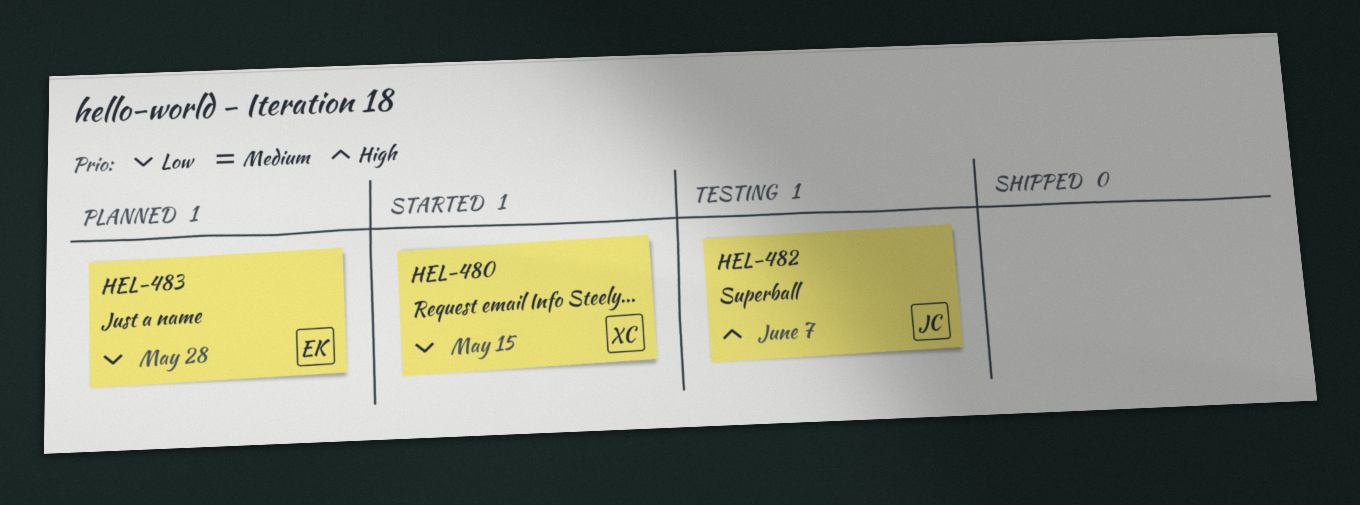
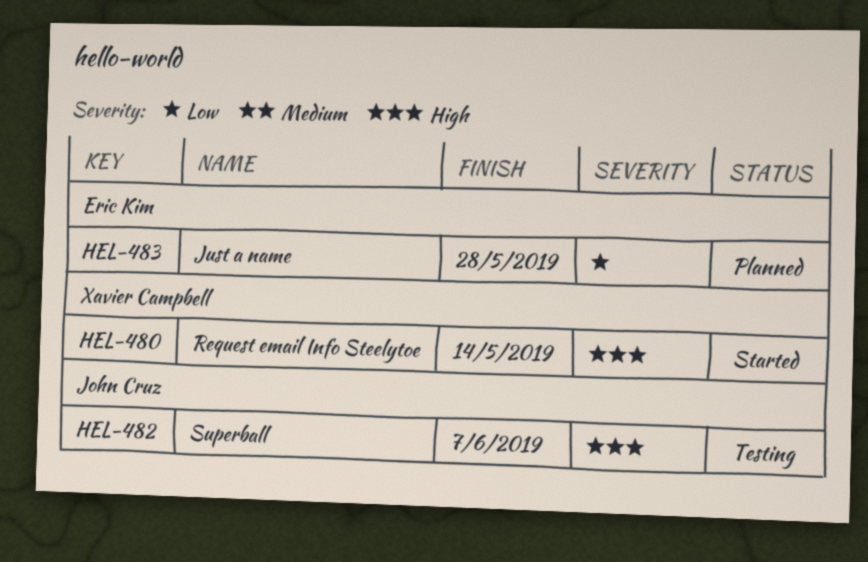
HEL-480, priority: Low -> High
HEL-480, due: May 15 -> May 14

